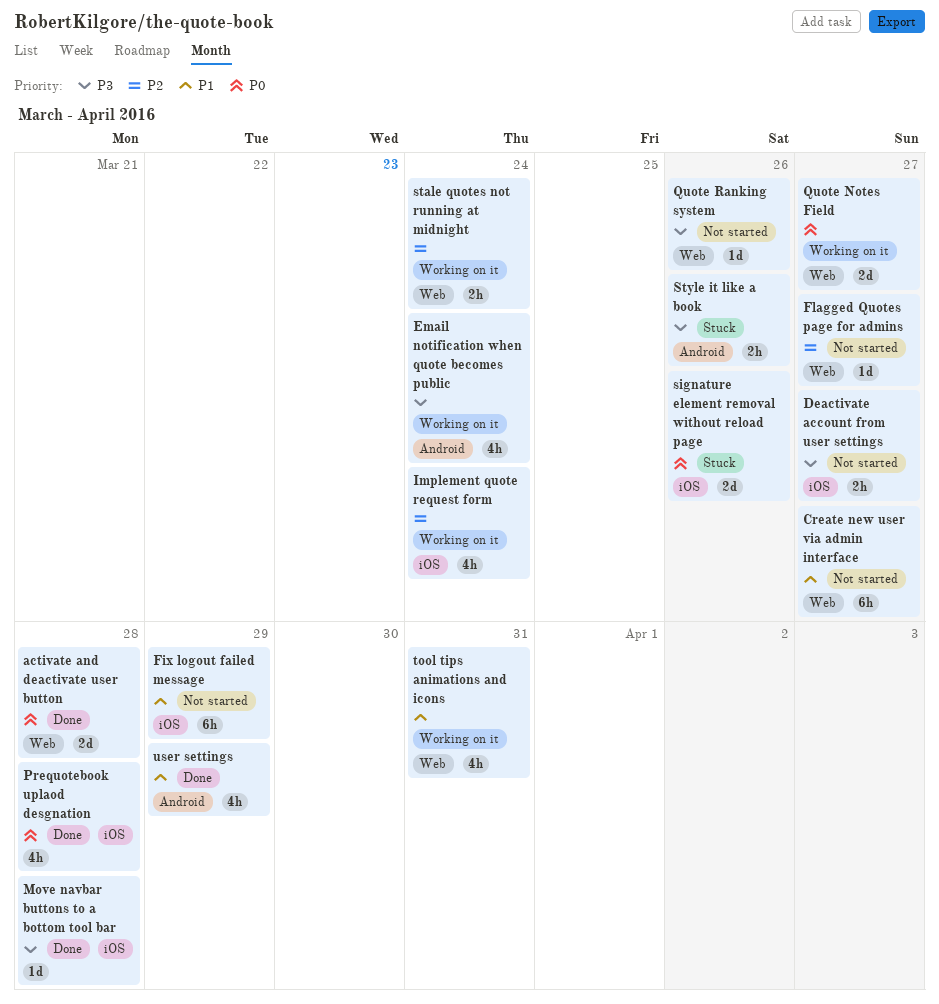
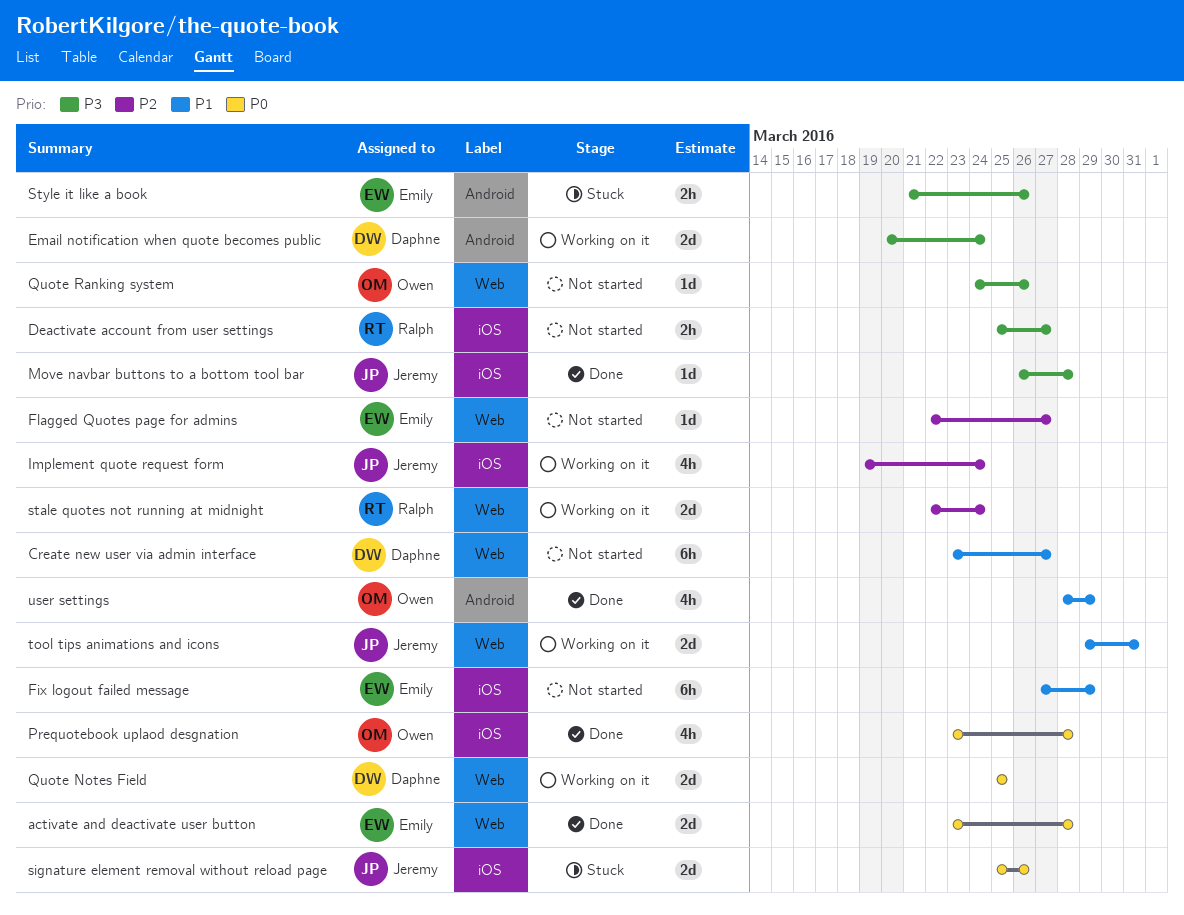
Email notification when quote becomes public, estimate: 4h -> 2d
Quote Notes Field, due: Mar 27 -> Mar 25
stale quotes not running at midnight, estimate: 2h -> 2d
tool tips animations and icons, estimate: 4h -> 2d

